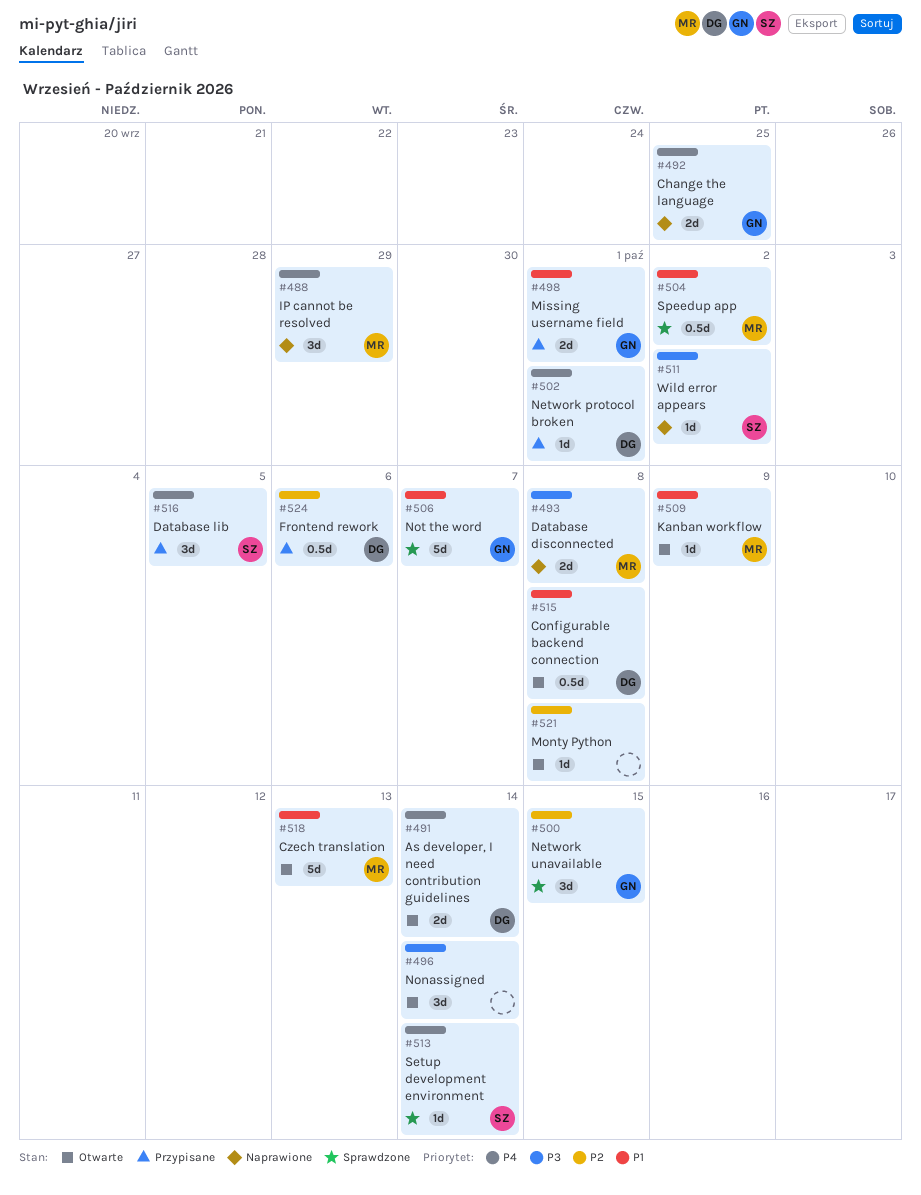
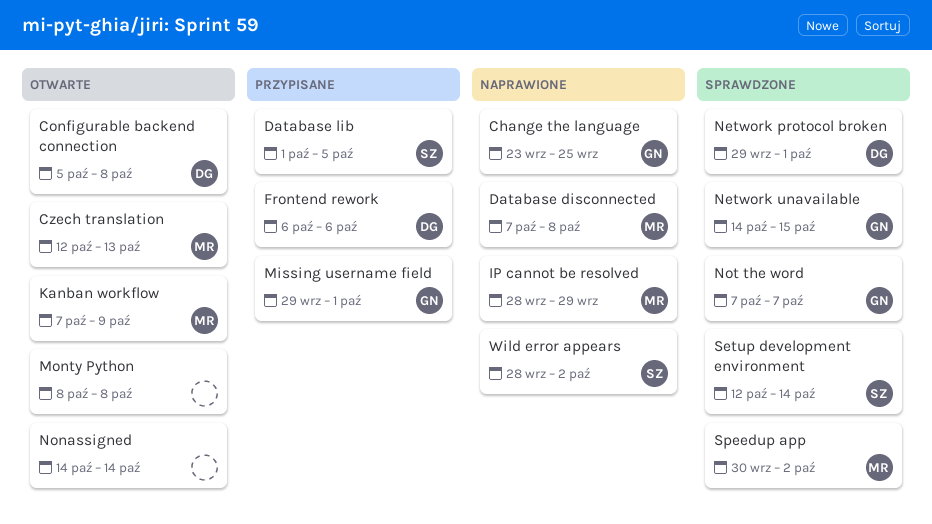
As developer, I need contribution guidelines: present -> none
Network protocol broken, status: Przypisane -> Sprawdzone

